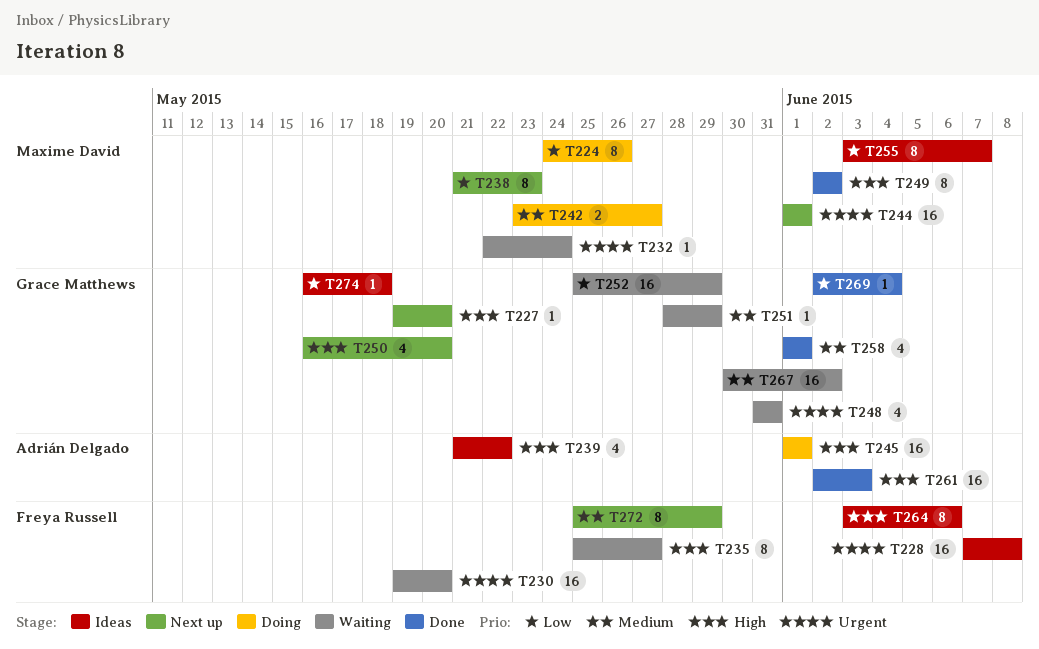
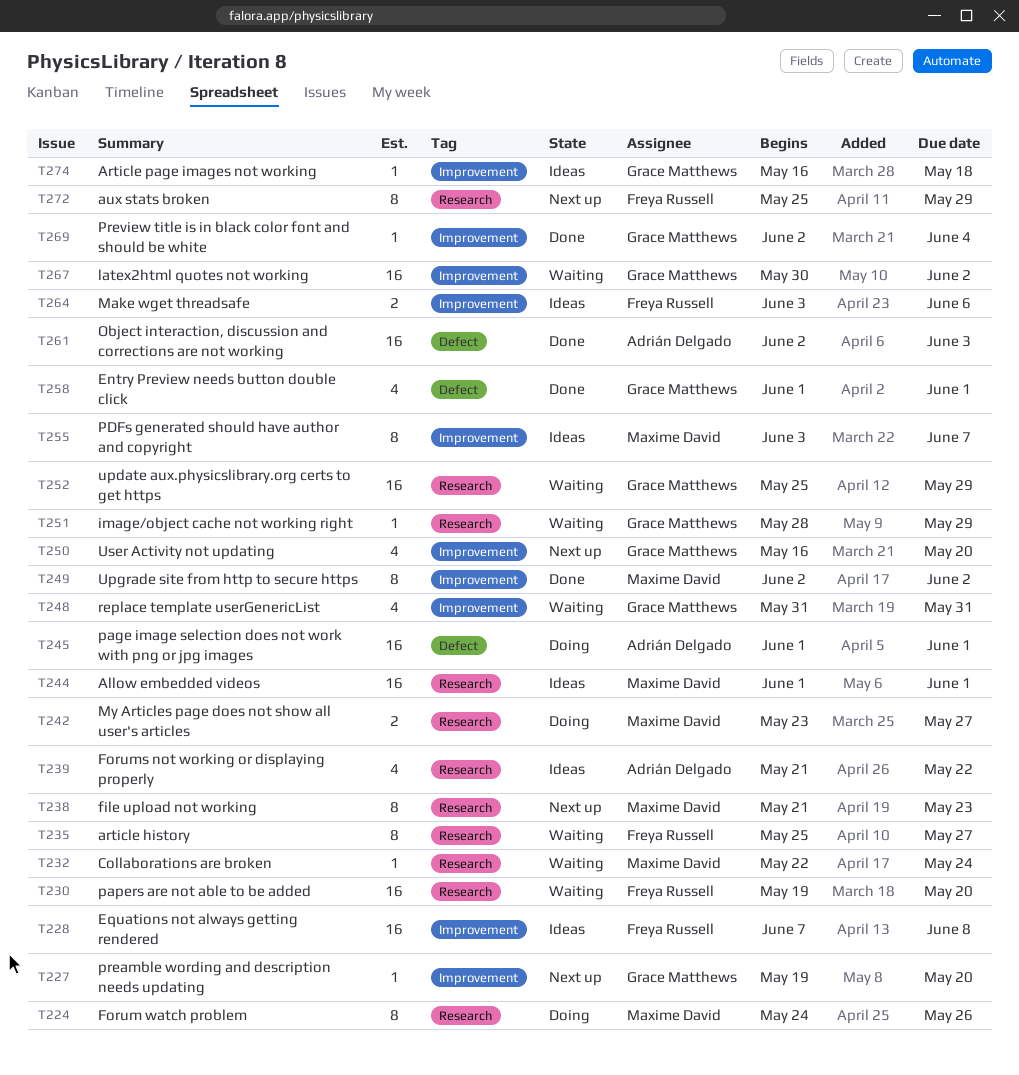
T244, status: Next up -> Ideas
T264, estimate: 8 -> 2

